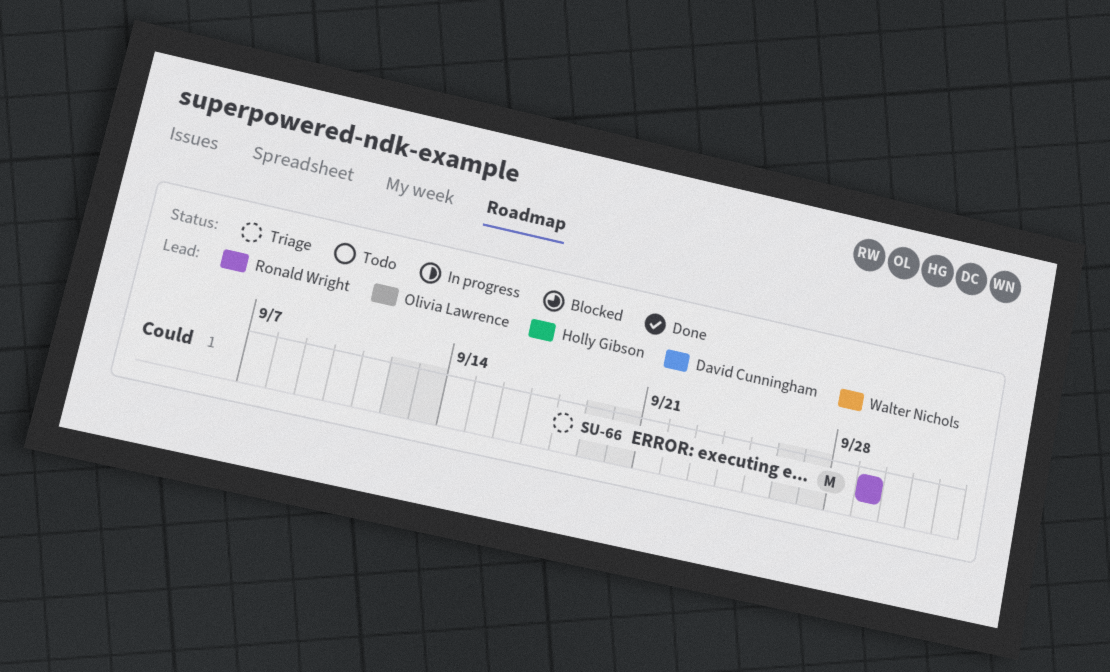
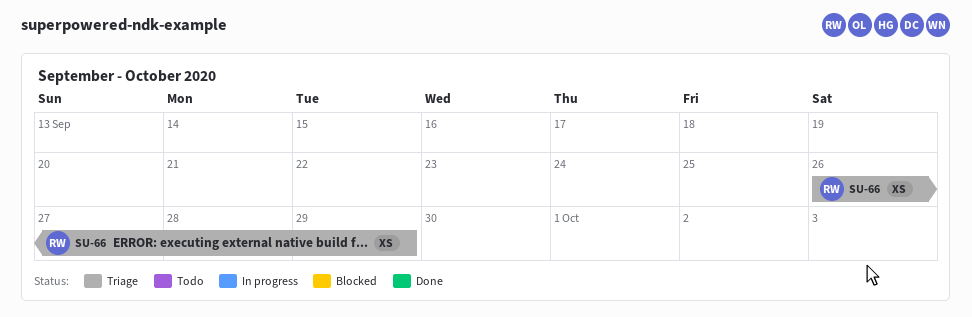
SU-66, estimate: M -> XS
SU-66, start: Sep 29 -> Sep 26

